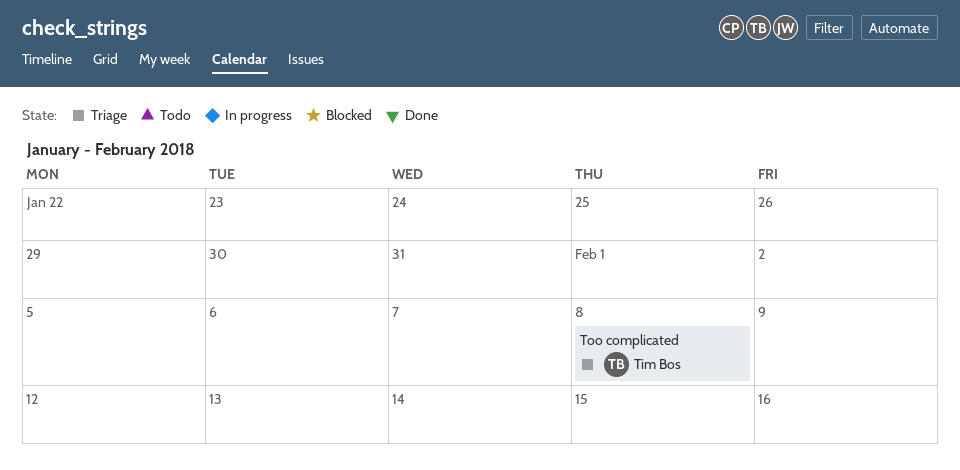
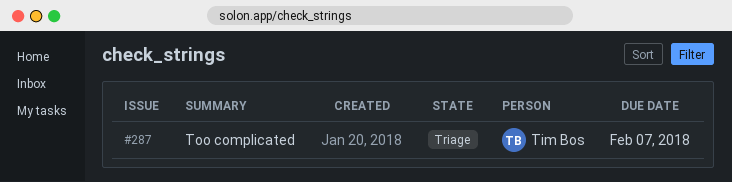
Too complicated, due: Feb 8 -> Feb 7

